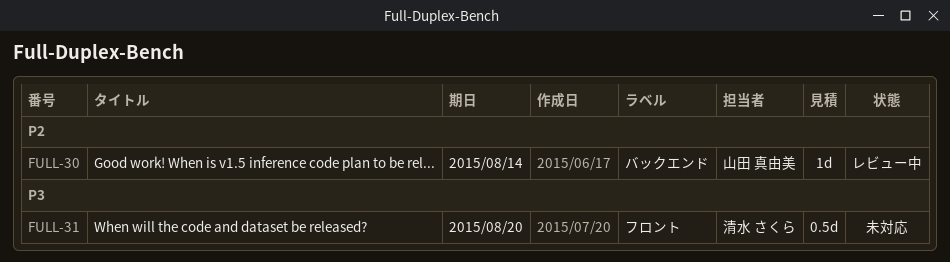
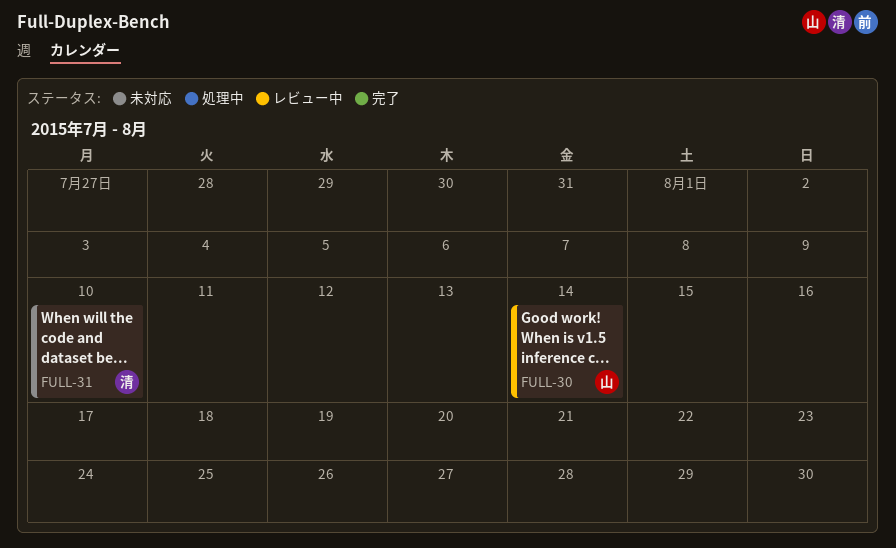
FULL-31, due: Aug 20 -> Aug 10

